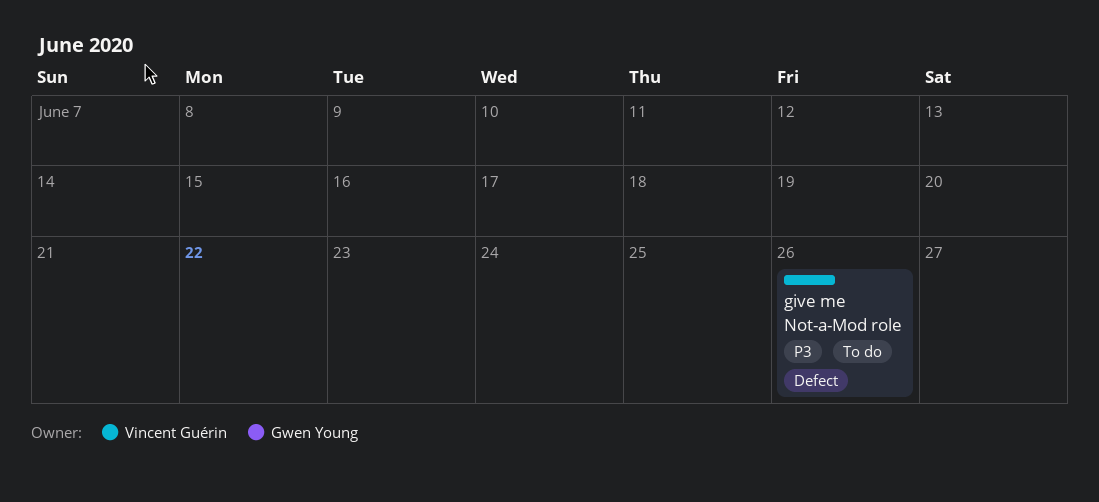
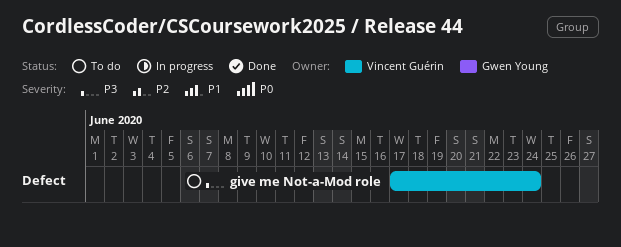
give me Not-a-Mod role, due: Jun 26 -> Jun 24

